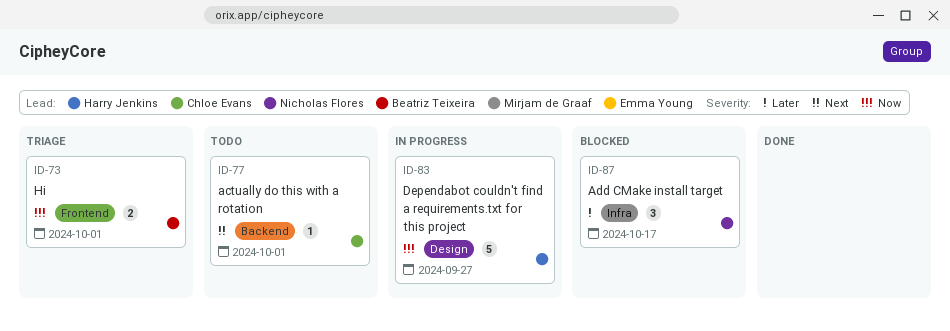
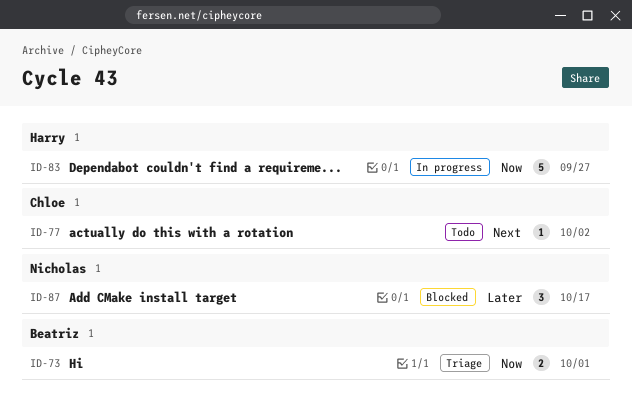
ID-77, due: Oct 1 -> Oct 2

